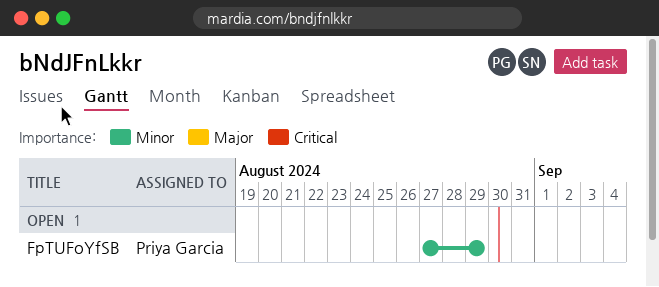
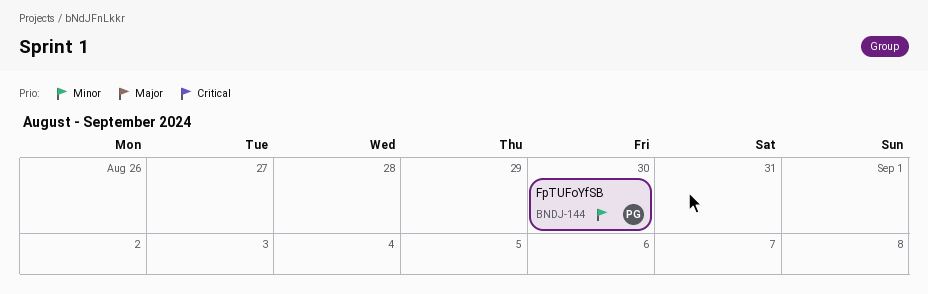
FpTUFoYfSB, due: Aug 29 -> Aug 30

